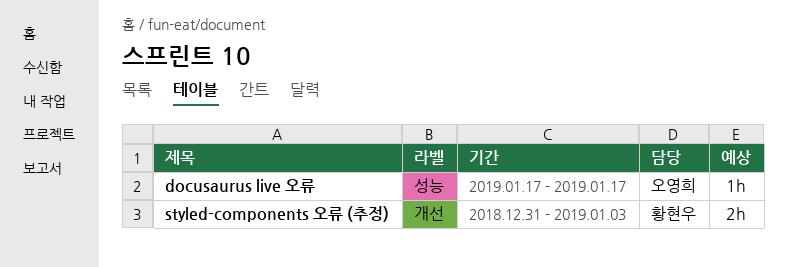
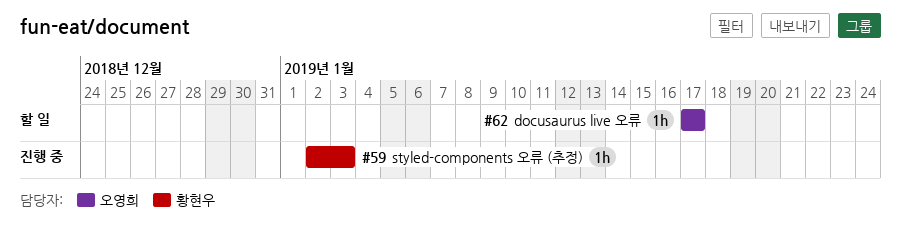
styled-components 오류 (추정), estimate: 2h -> 1h
styled-components 오류 (추정), start: Dec 31 -> Jan 2

